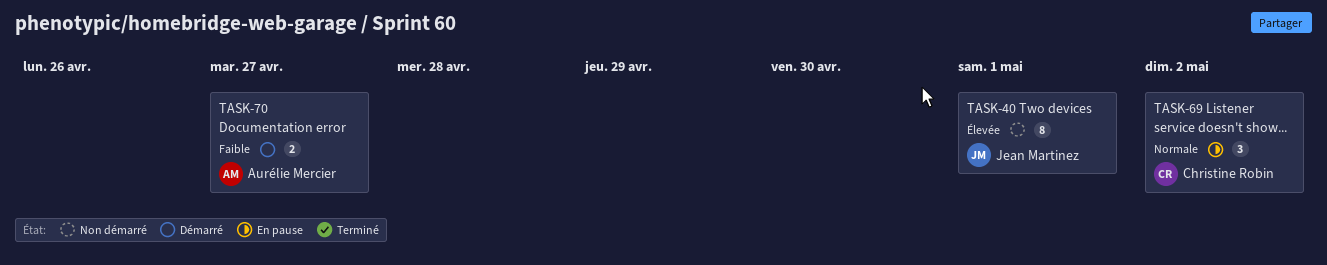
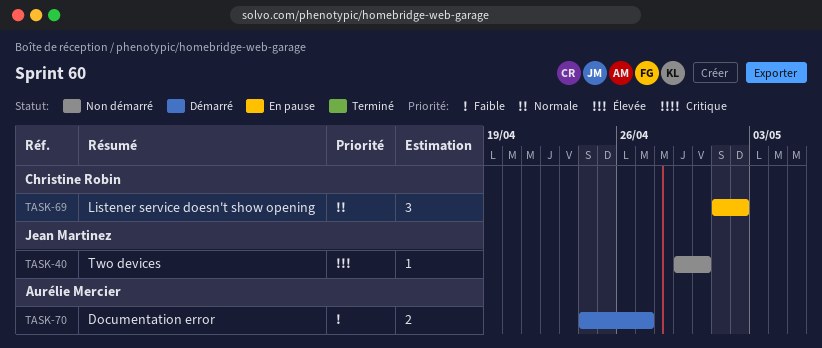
TASK-40, estimate: 8 -> 1
TASK-40, due: May 1 -> Apr 30

